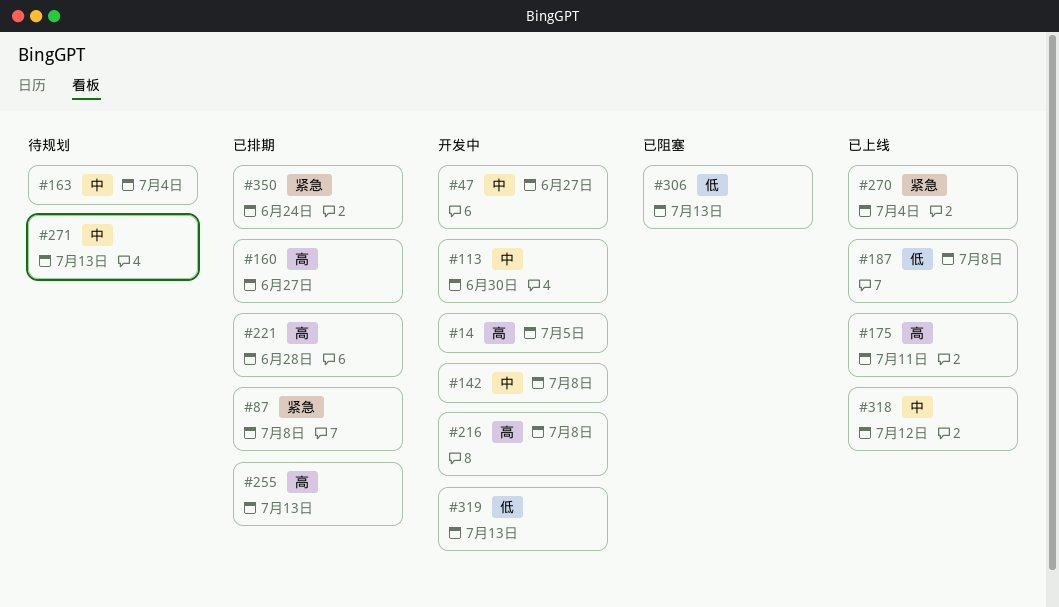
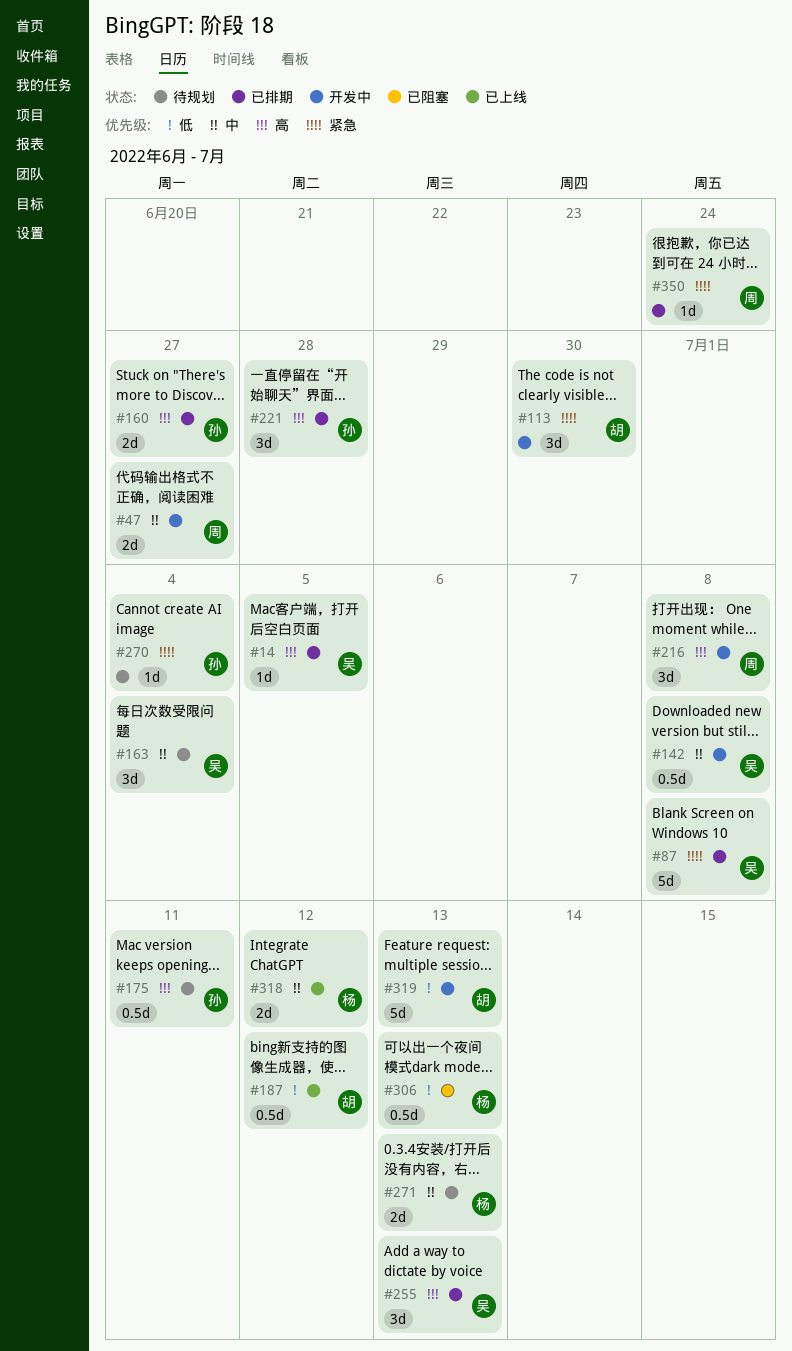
#14, status: 开发中 -> 已排期
#113, priority: 中 -> 紧急
#175, status: 已上线 -> 待规划
#187, due: Jul 8 -> Jul 12
#270, status: 已上线 -> 待规划

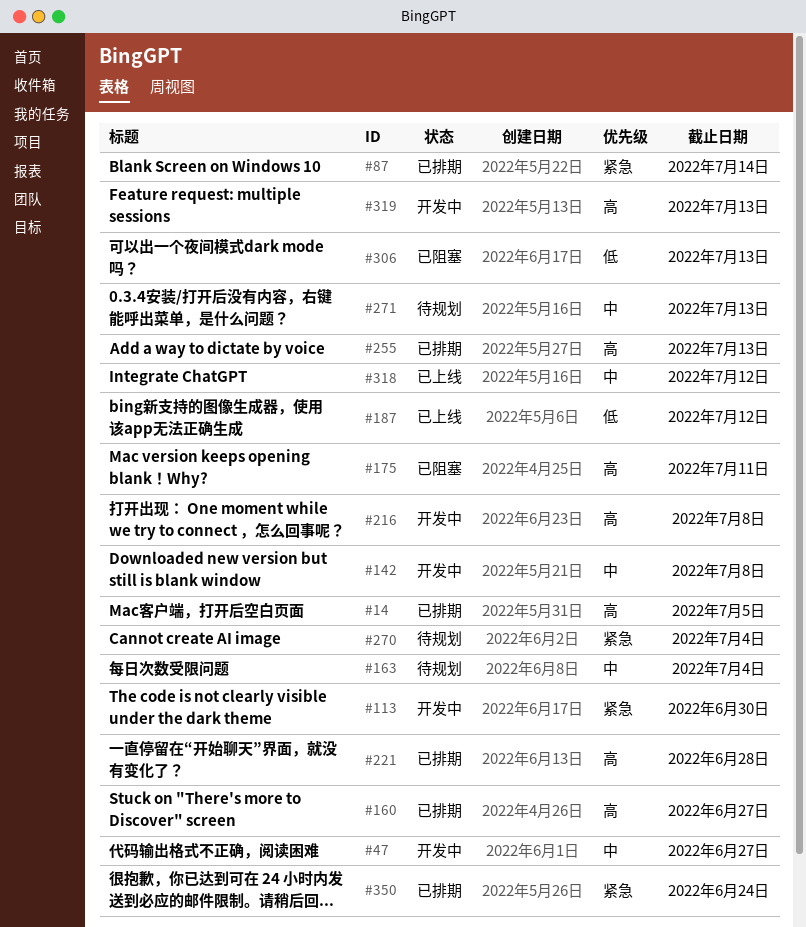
#87, due: Jul 8 -> Jul 14
#175, status: 待规划 -> 已阻塞
#319, priority: 低 -> 高

